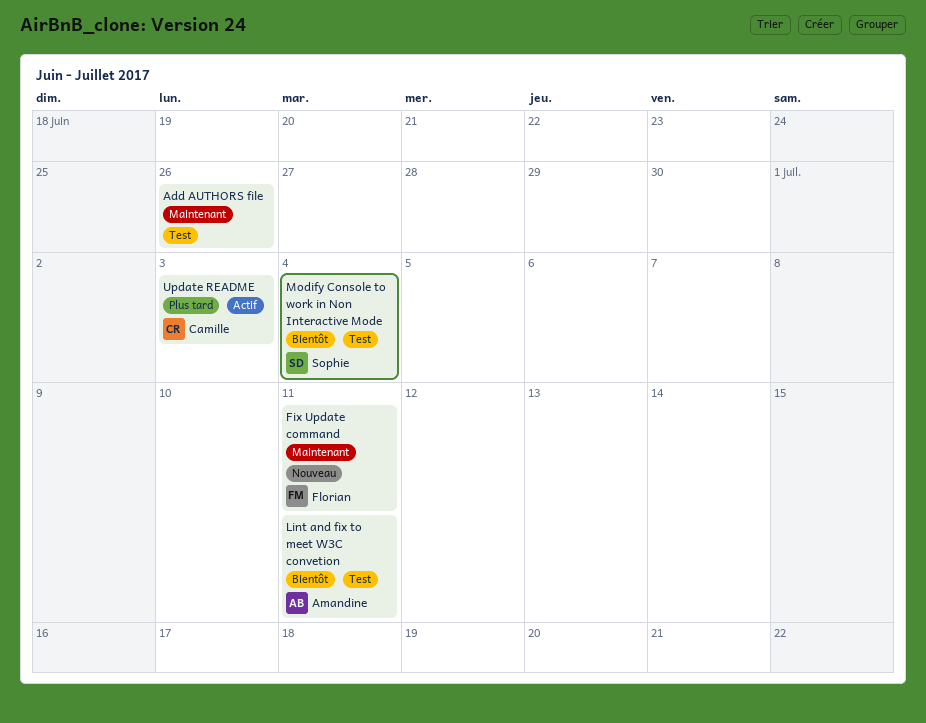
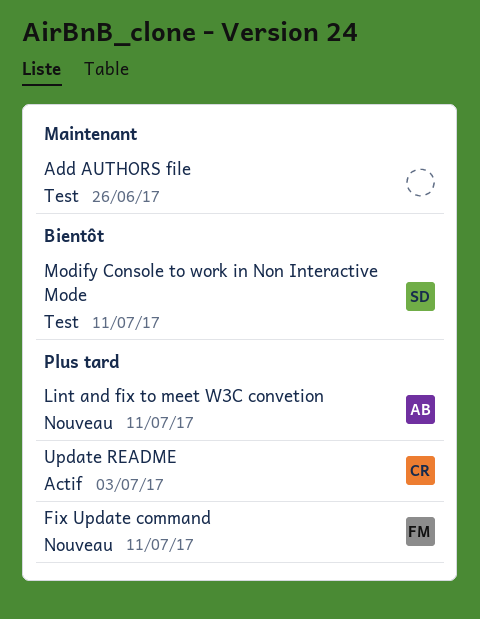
Fix Update command, priority: Maintenant -> Plus tard
Lint and fix to meet W3C convetion, status: Test -> Nouveau
Lint and fix to meet W3C convetion, priority: Bientôt -> Plus tard
Modify Console to work in Non Interactive Mode, due: Jul 4 -> Jul 11

